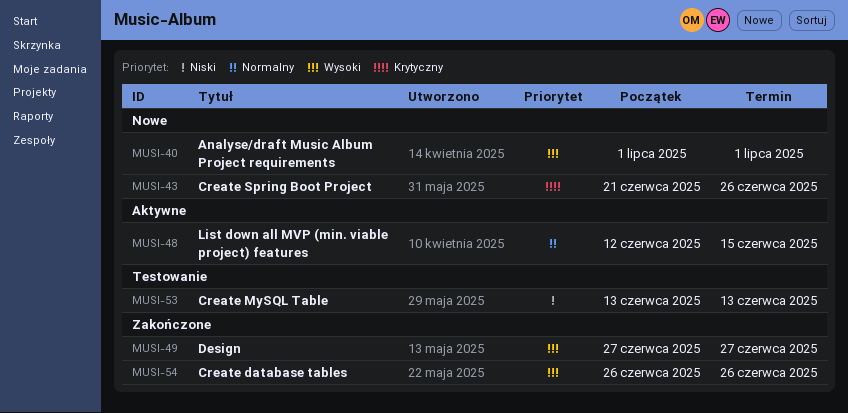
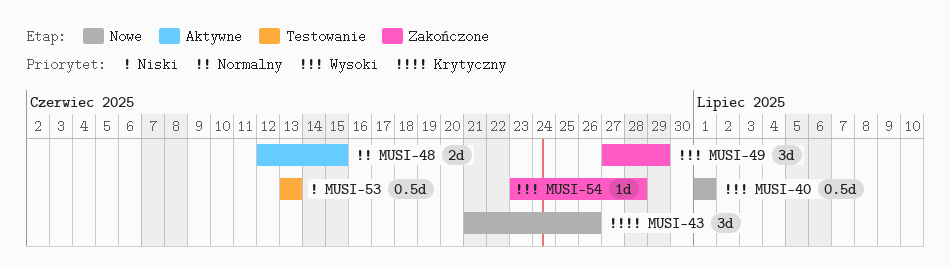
MUSI-49, due: Jun 27 -> Jun 29
MUSI-54, start: Jun 26 -> Jun 23
MUSI-54, due: Jun 26 -> Jun 28

